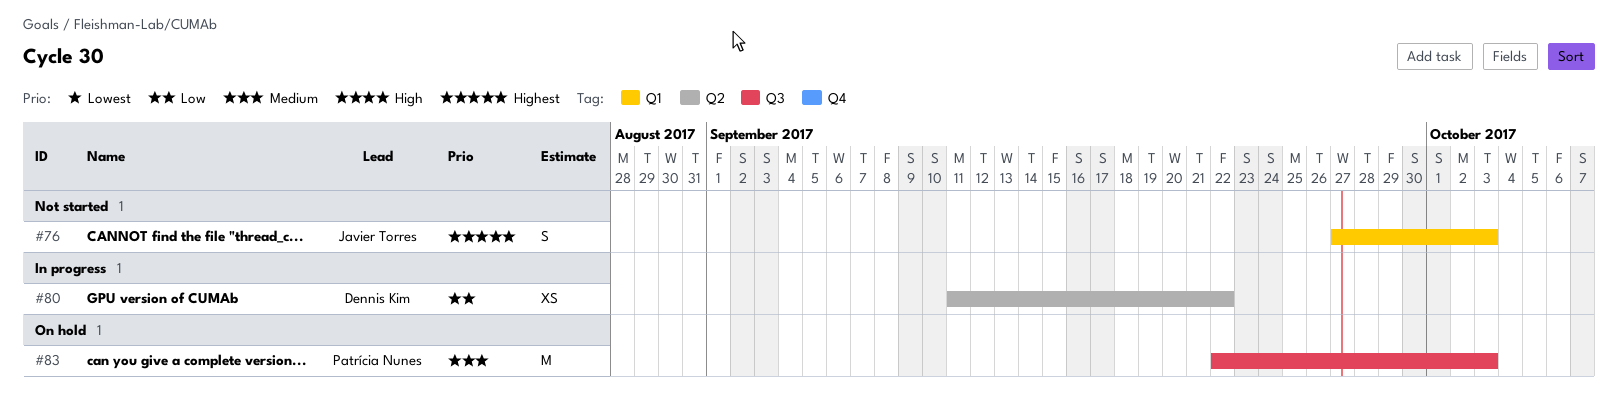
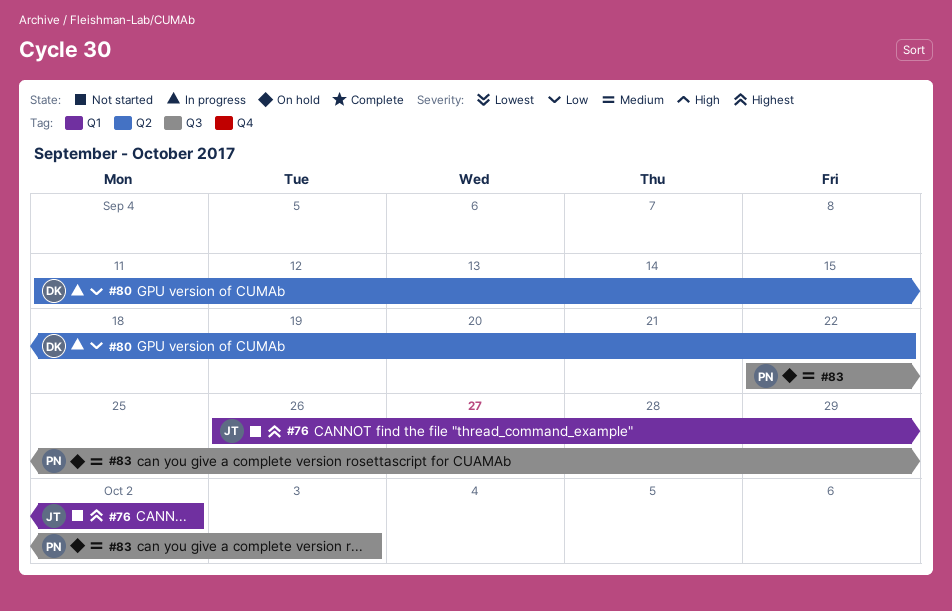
#76, start: Sep 27 -> Sep 26
#76, due: Oct 3 -> Oct 2

